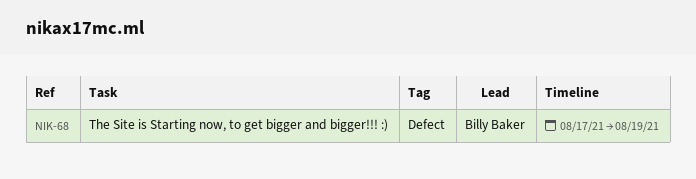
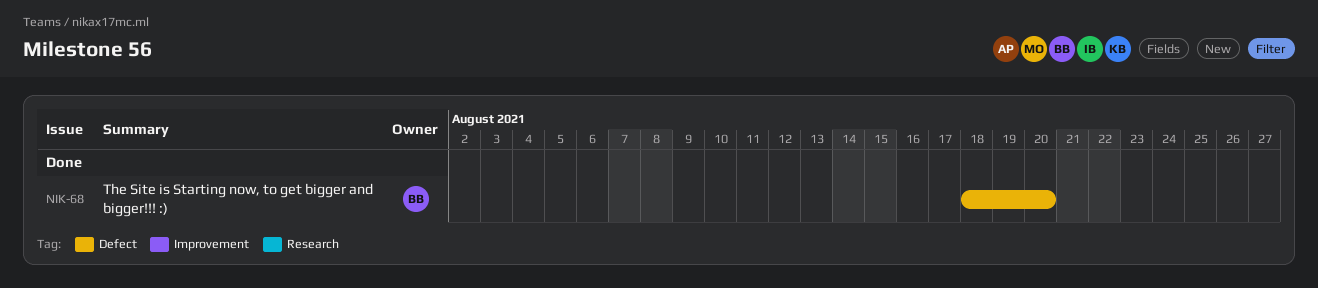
NIK-68, start: Aug 17 -> Aug 18
NIK-68, due: Aug 19 -> Aug 20

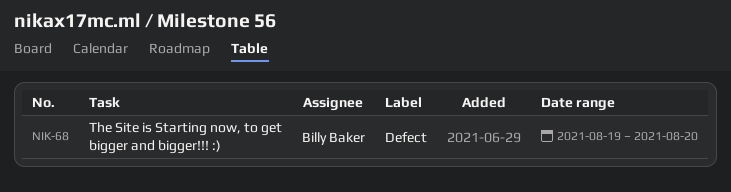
NIK-68, start: Aug 18 -> Aug 19

